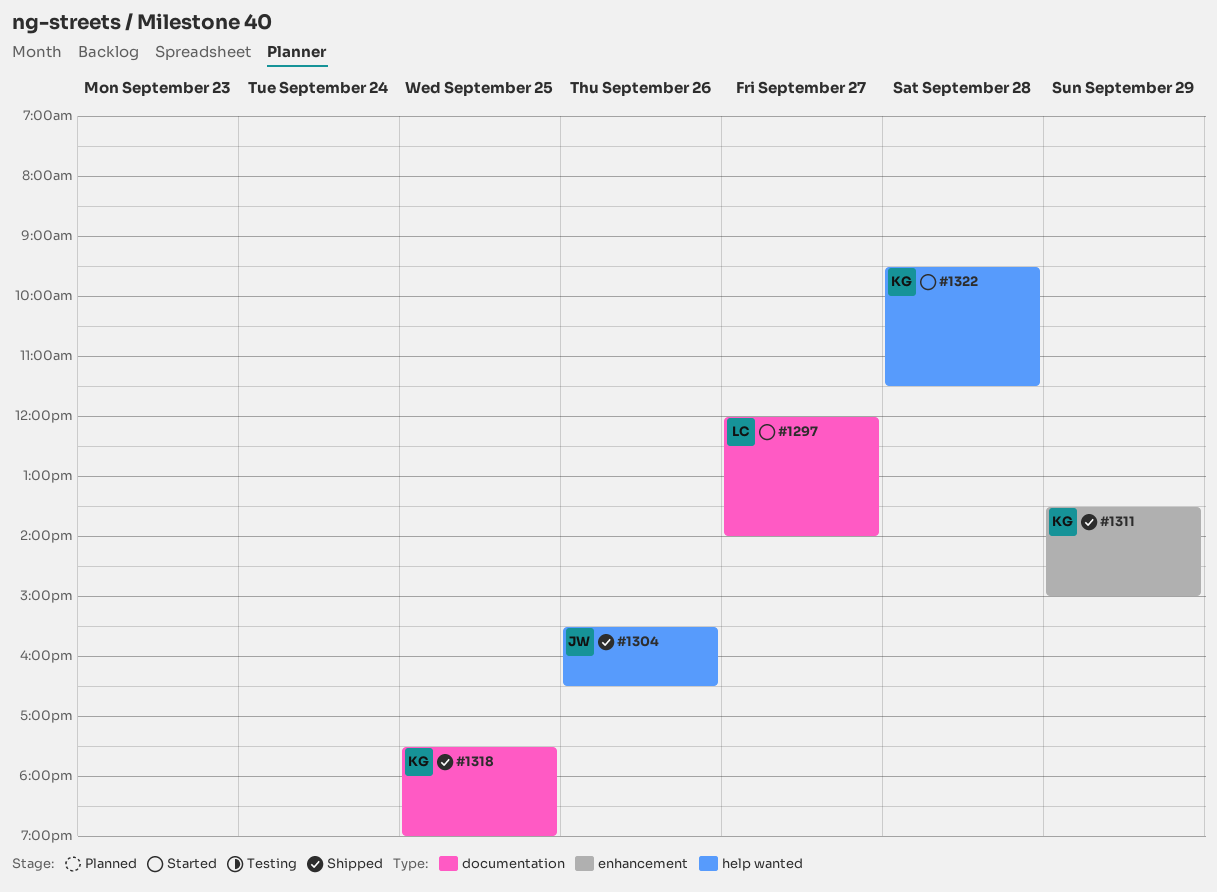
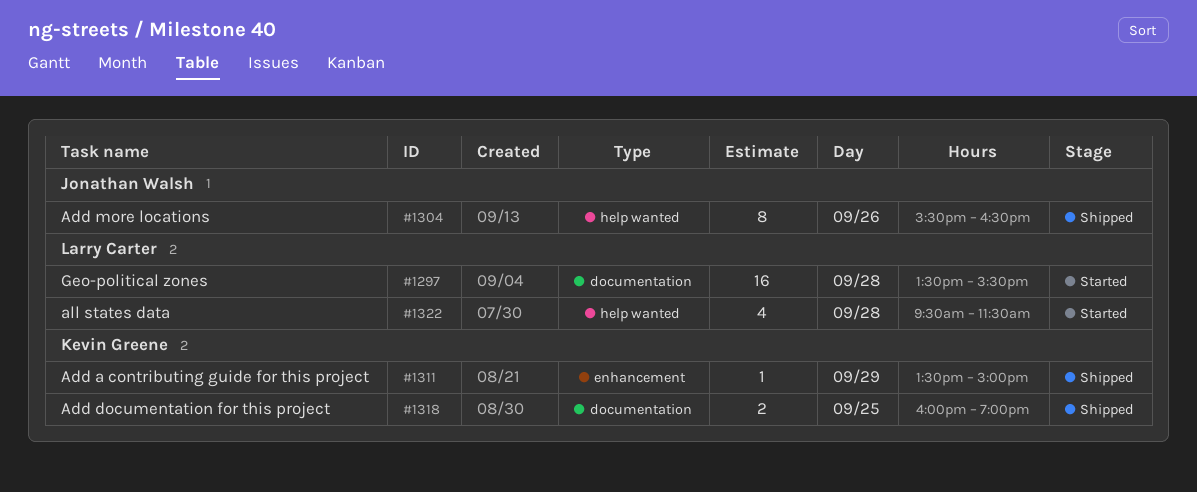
#1297, day: Sep 27 -> Sep 28
#1297, begins: 12:00 -> 13:30
#1297, ends: 14:00 -> 15:30
#1318, begins: 17:30 -> 16:00
#1322, owner: Kevin Greene -> Larry Carter

